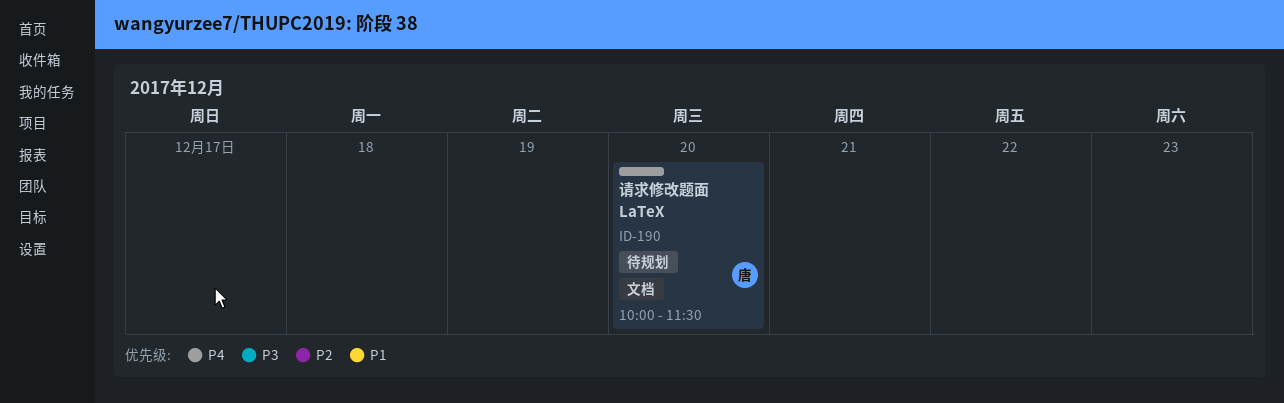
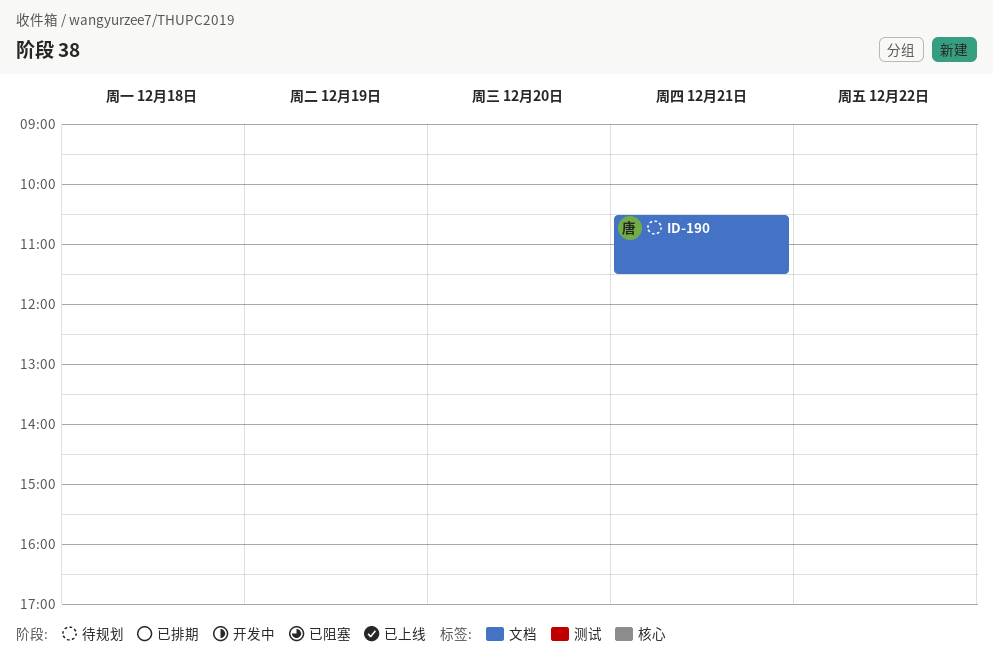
ID-190, day: Dec 20 -> Dec 21
ID-190, begins: 10:00 -> 10:30

